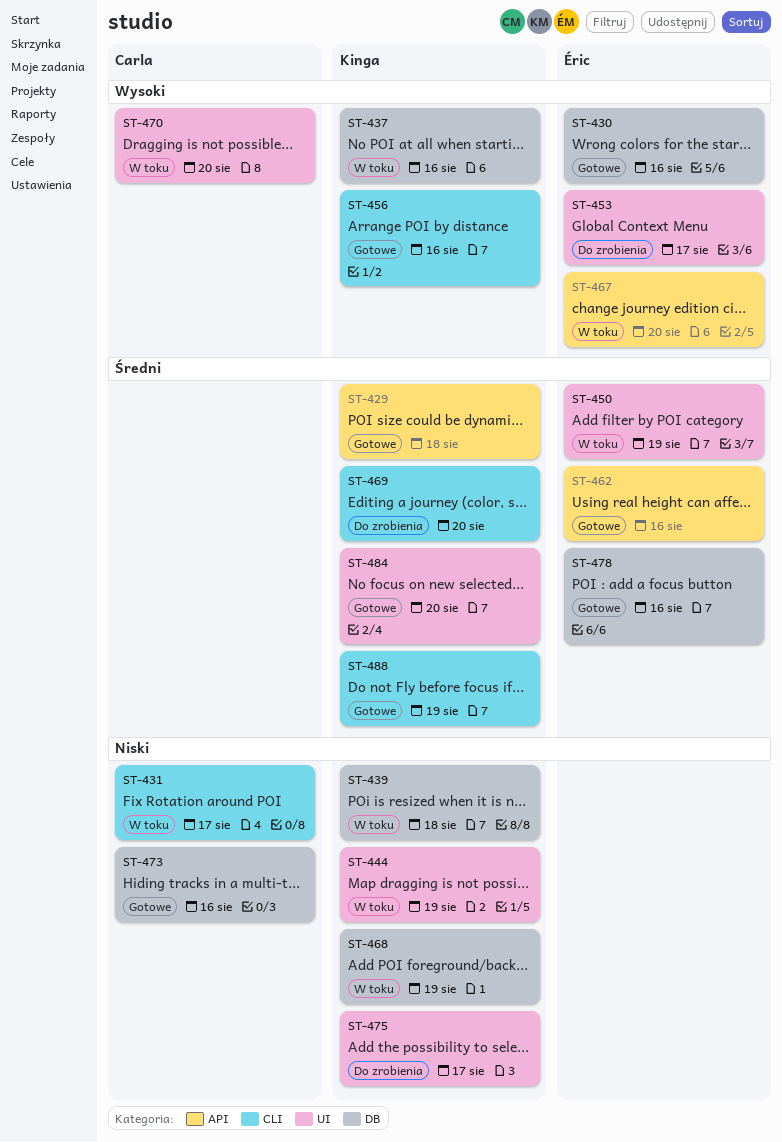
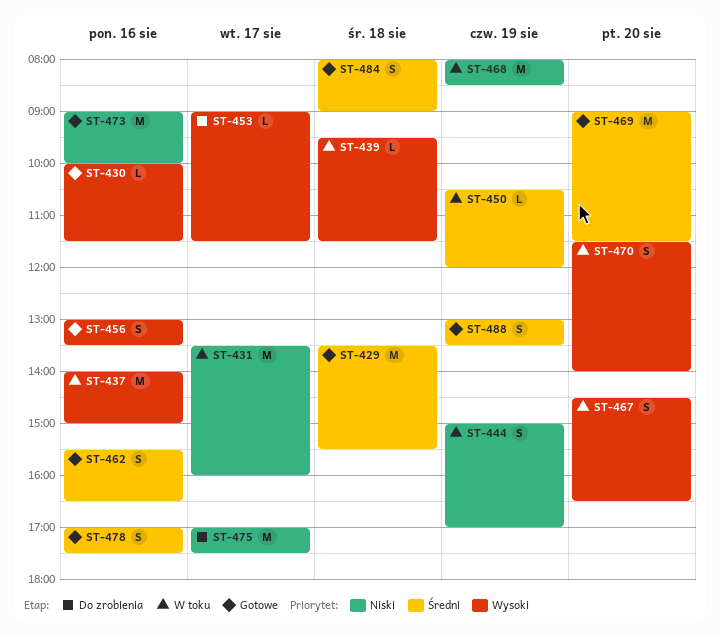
ST-439, priority: Niski -> Wysoki
ST-469, status: Do zrobienia -> Gotowe
ST-484, day: Aug 20 -> Aug 18

